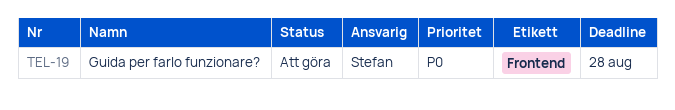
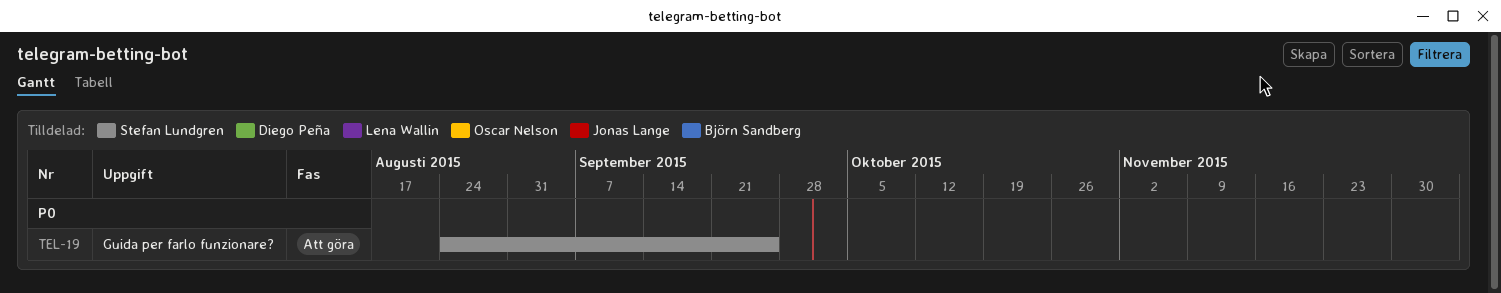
TEL-19, due: Aug 28 -> Sep 25

